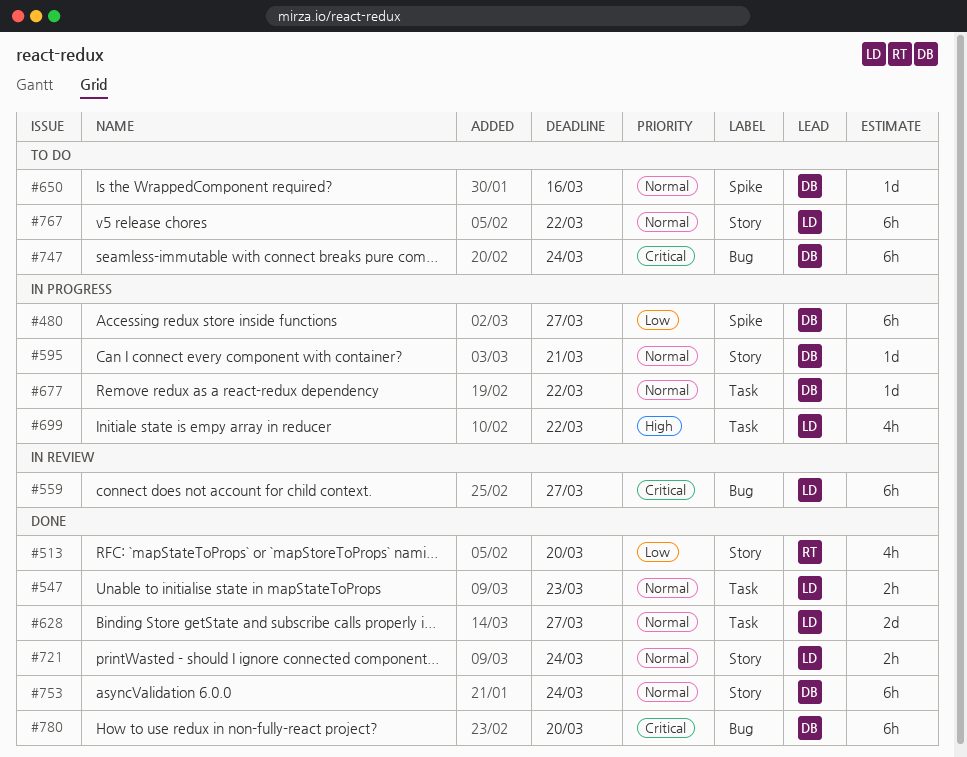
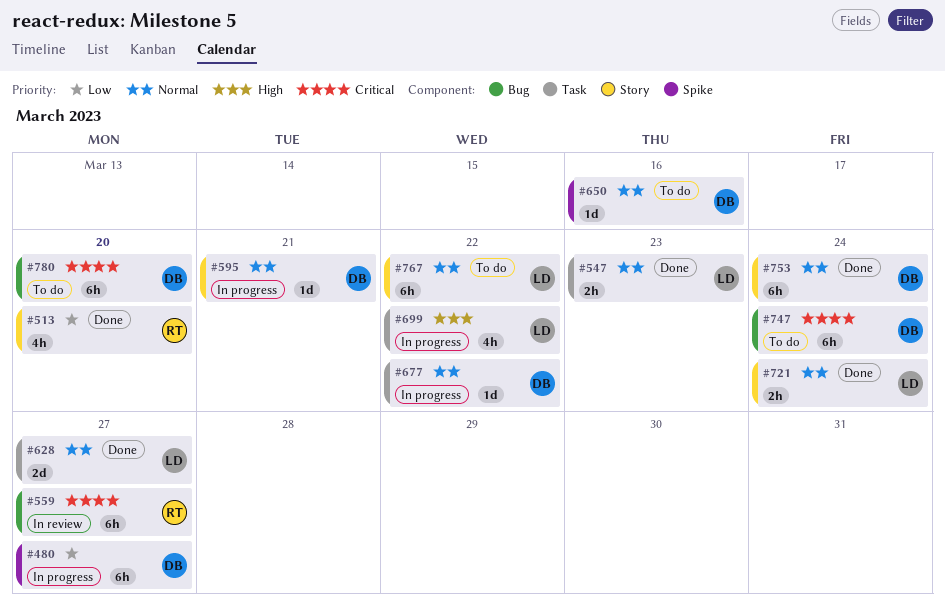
#559, owner: LD -> RT
#780, status: Done -> To do

